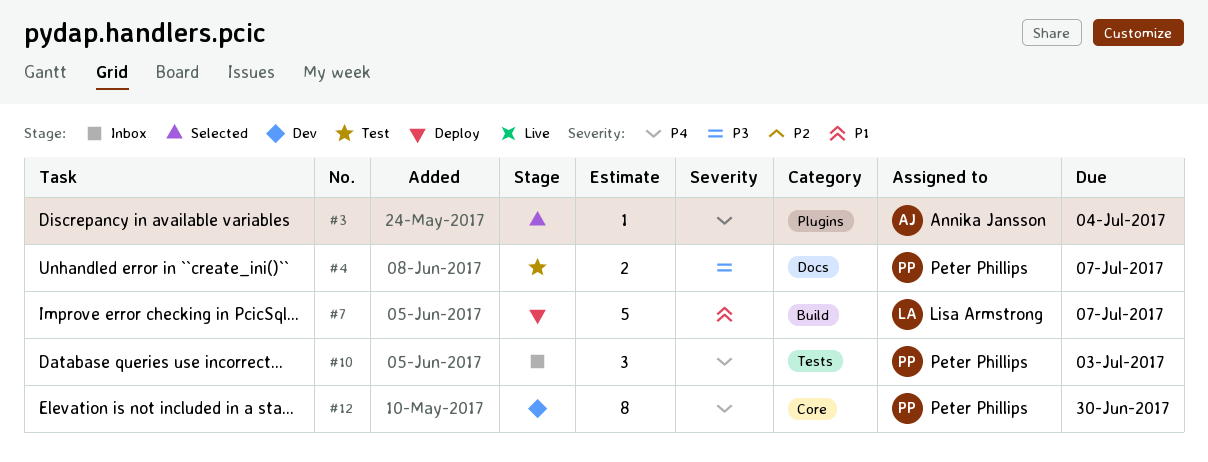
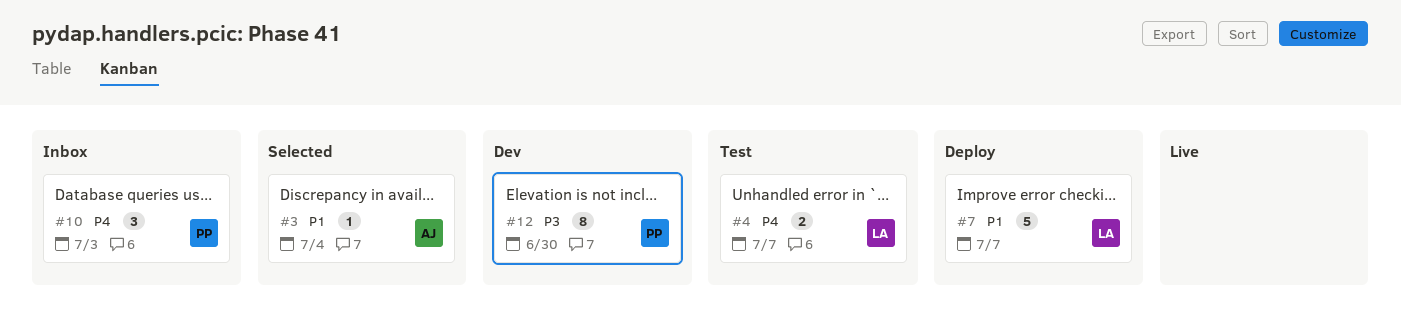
#3, priority: P4 -> P1
#4, owner: Peter Phillips -> Lisa Armstrong
#4, priority: P3 -> P4
#12, priority: P4 -> P3

